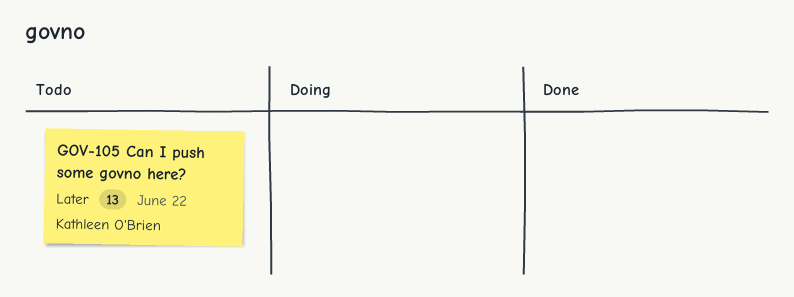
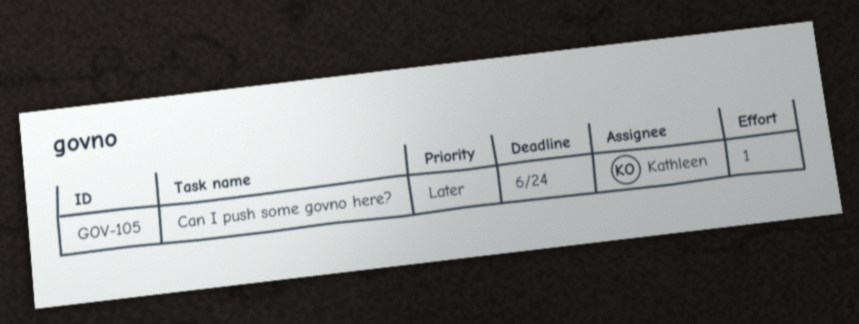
GOV-105, estimate: 13 -> 1
GOV-105, due: Jun 22 -> Jun 24

